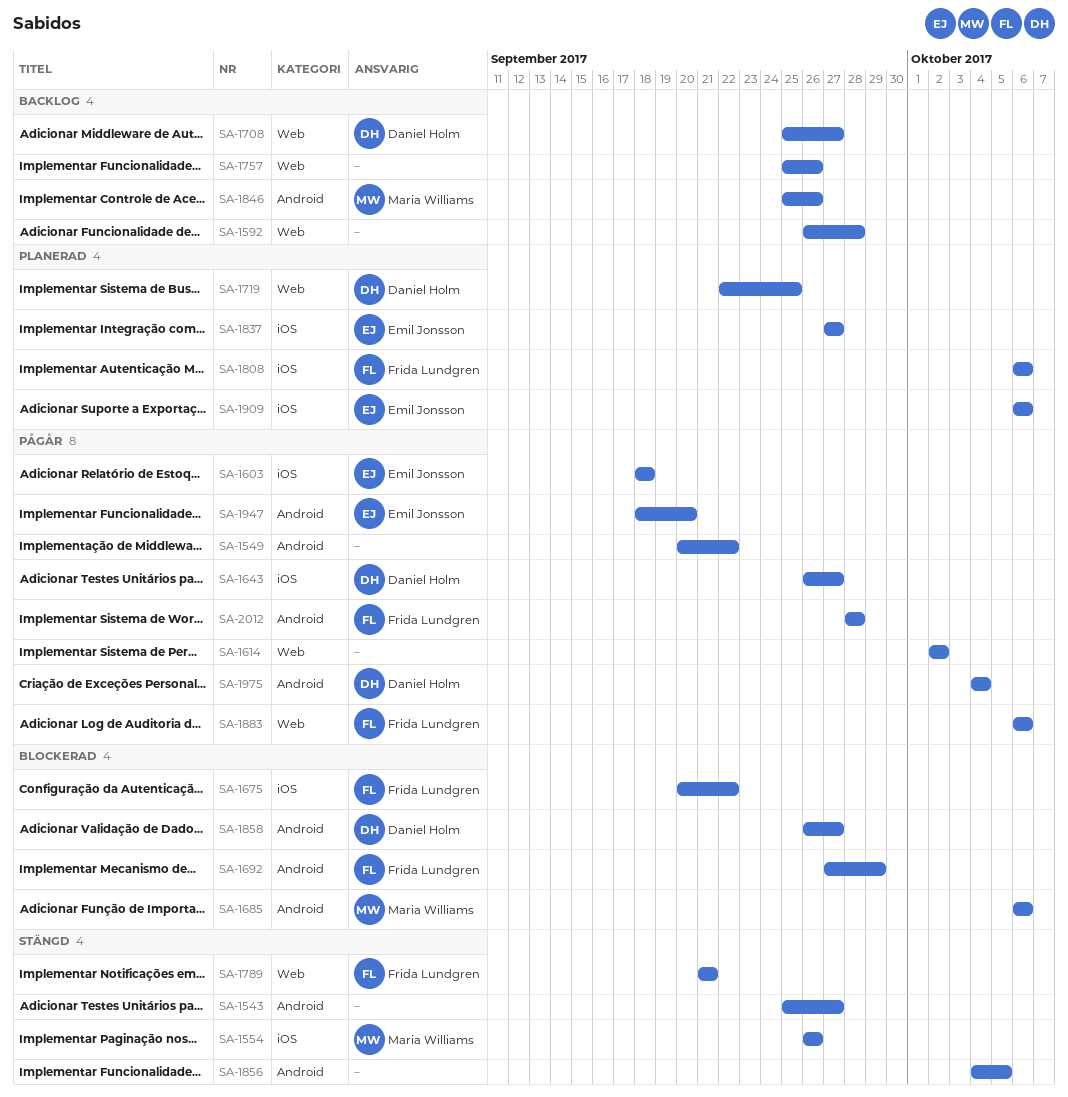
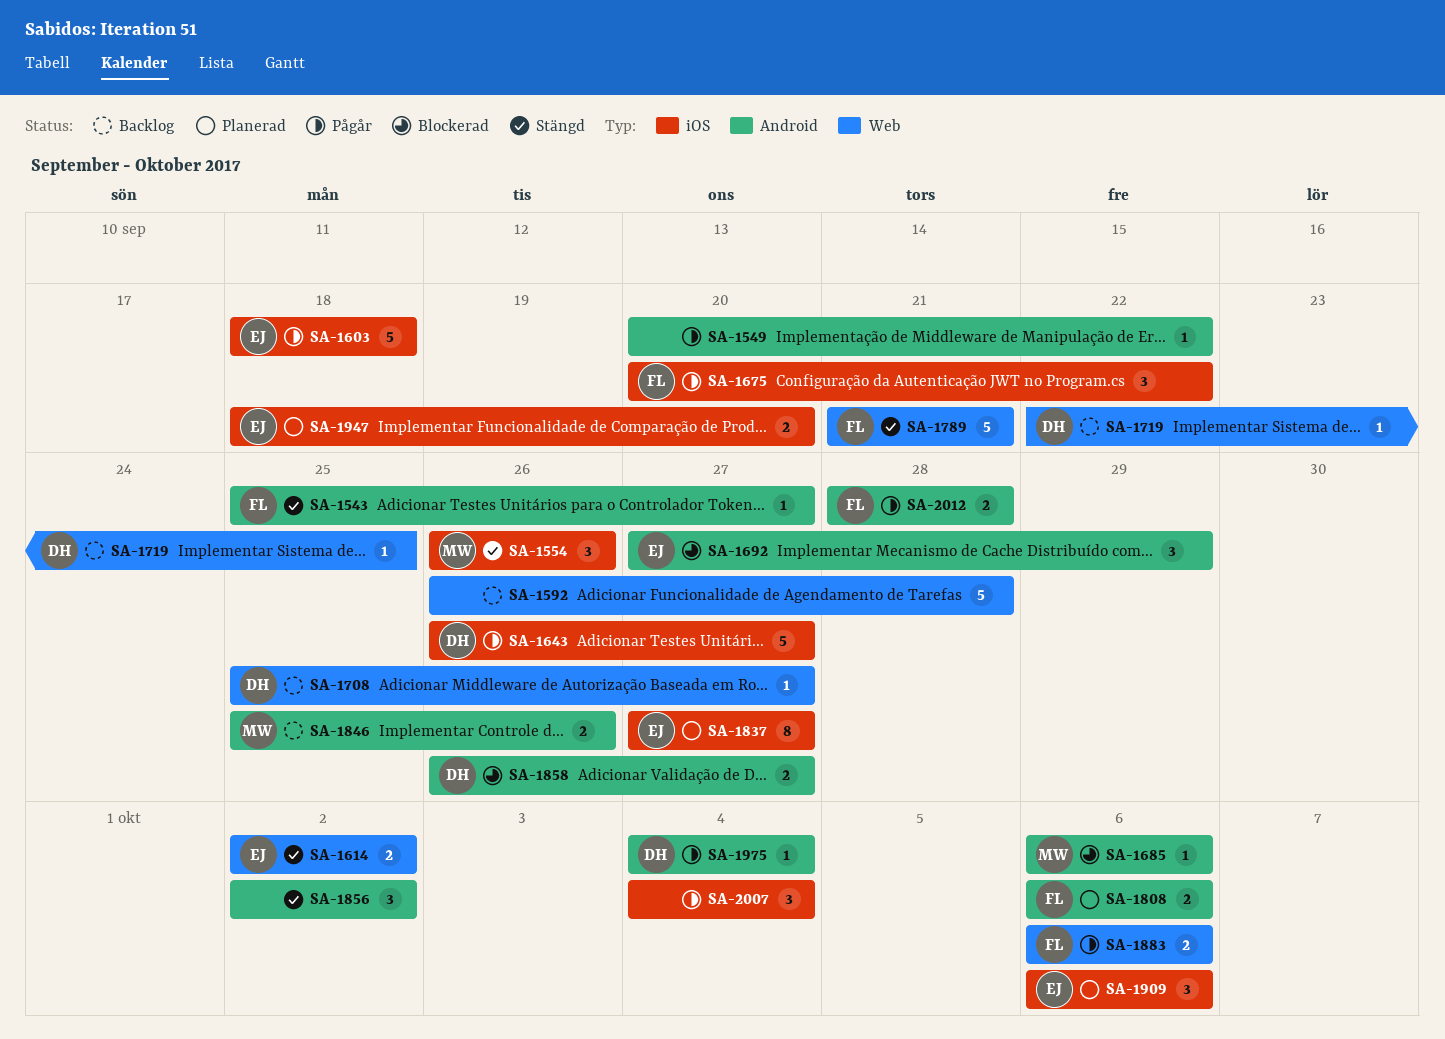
SA-1543, owner: none -> Frida Lundgren
SA-1614, status: Pågår -> Stängd
SA-1614, owner: none -> Emil Jonsson
SA-1675, status: Blockerad -> Pågår
SA-1692, owner: Frida Lundgren -> Emil Jonsson
SA-1719, status: Planerad -> Backlog
SA-1757: present -> none
SA-1808, label: iOS -> Android
SA-1856, start: Oct 4 -> Oct 2
SA-1856, due: Oct 5 -> Oct 2
SA-1947, status: Pågår -> Planerad
SA-1947, label: Android -> iOS
SA-2007: none -> present

